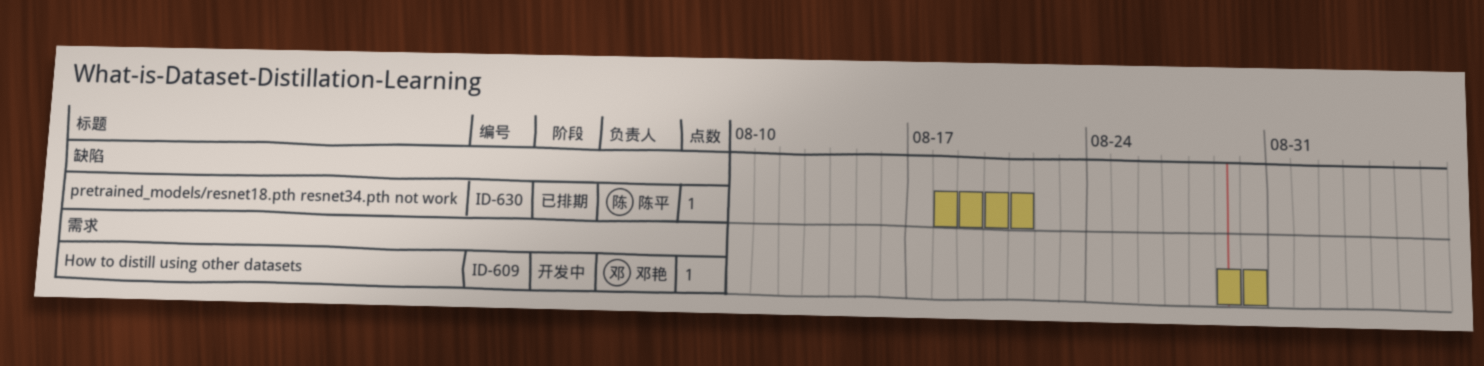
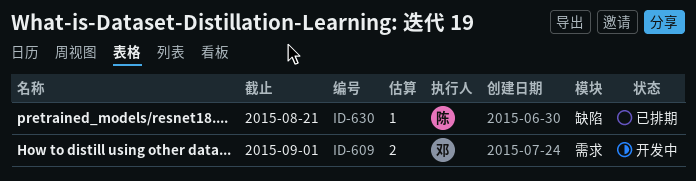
ID-609, estimate: 1 -> 2
ID-609, due: Aug 30 -> Sep 1

